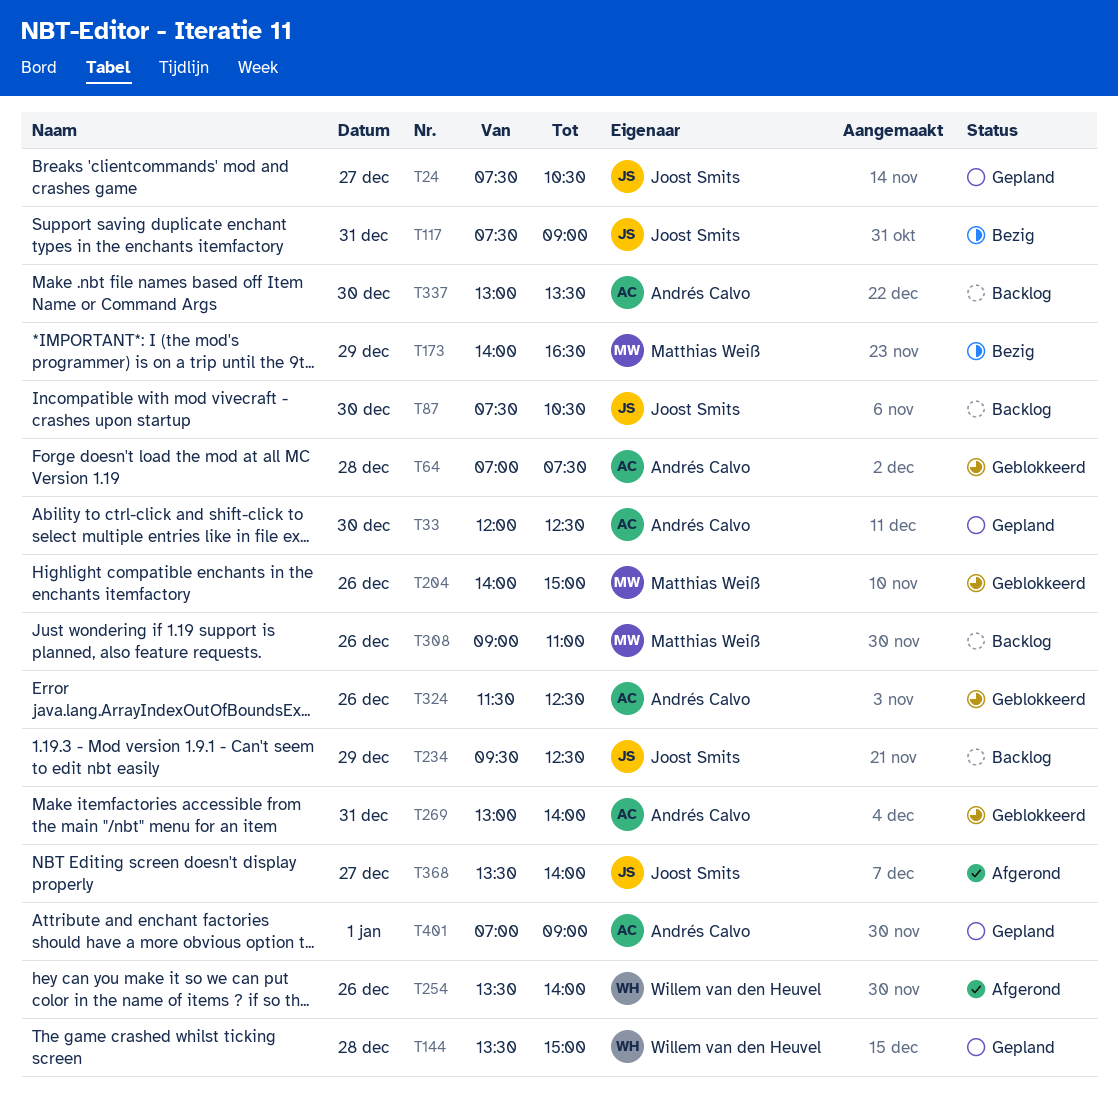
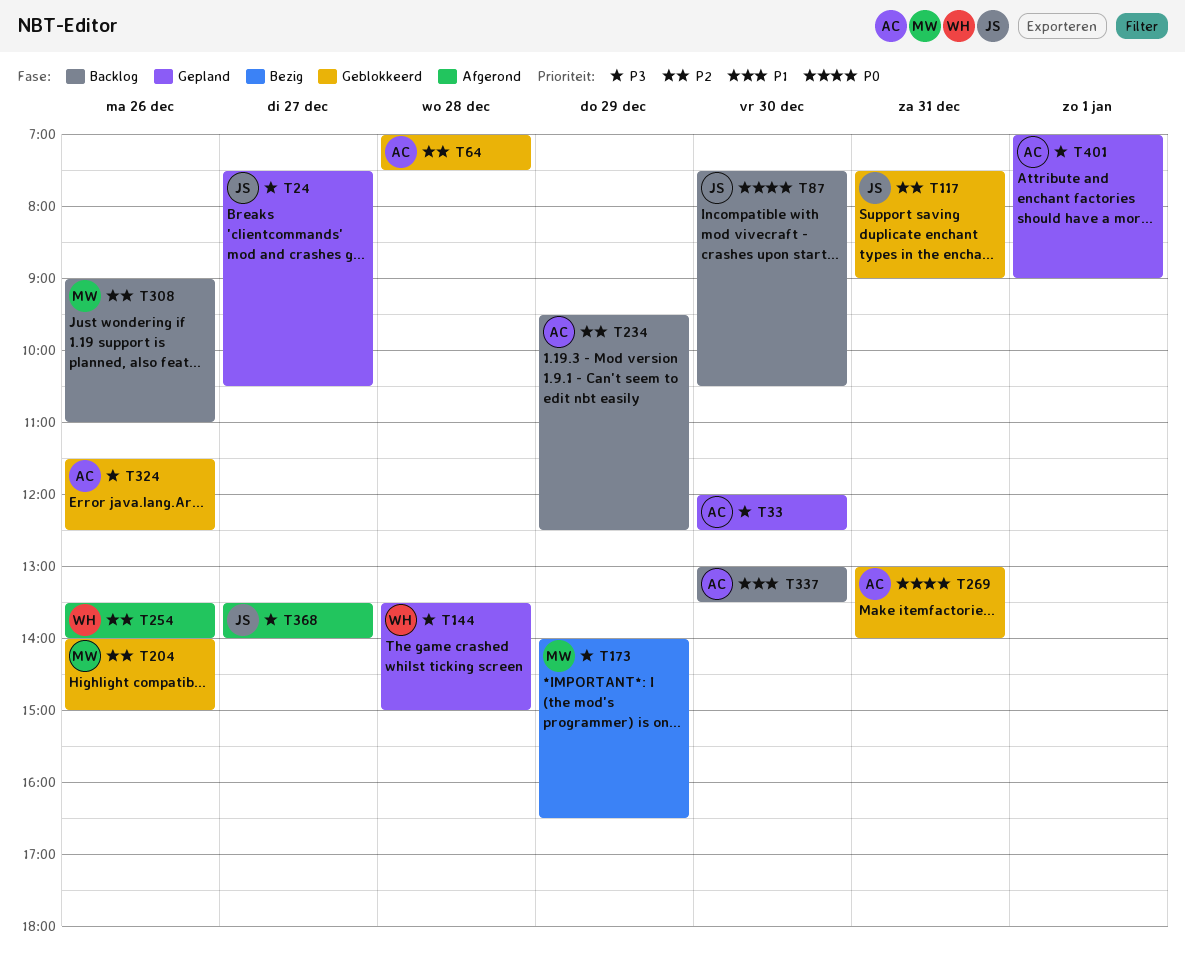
T117, status: Bezig -> Geblokkeerd
T234, owner: Joost Smits -> Andrés Calvo

